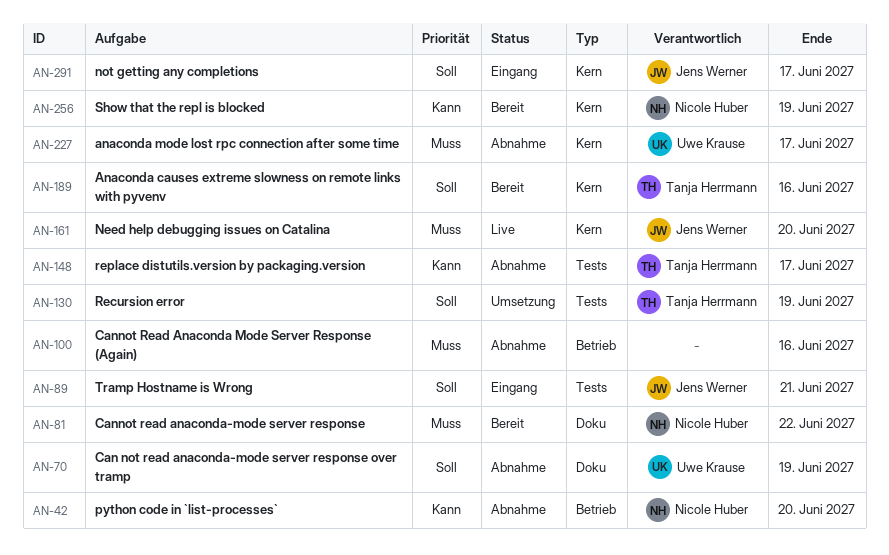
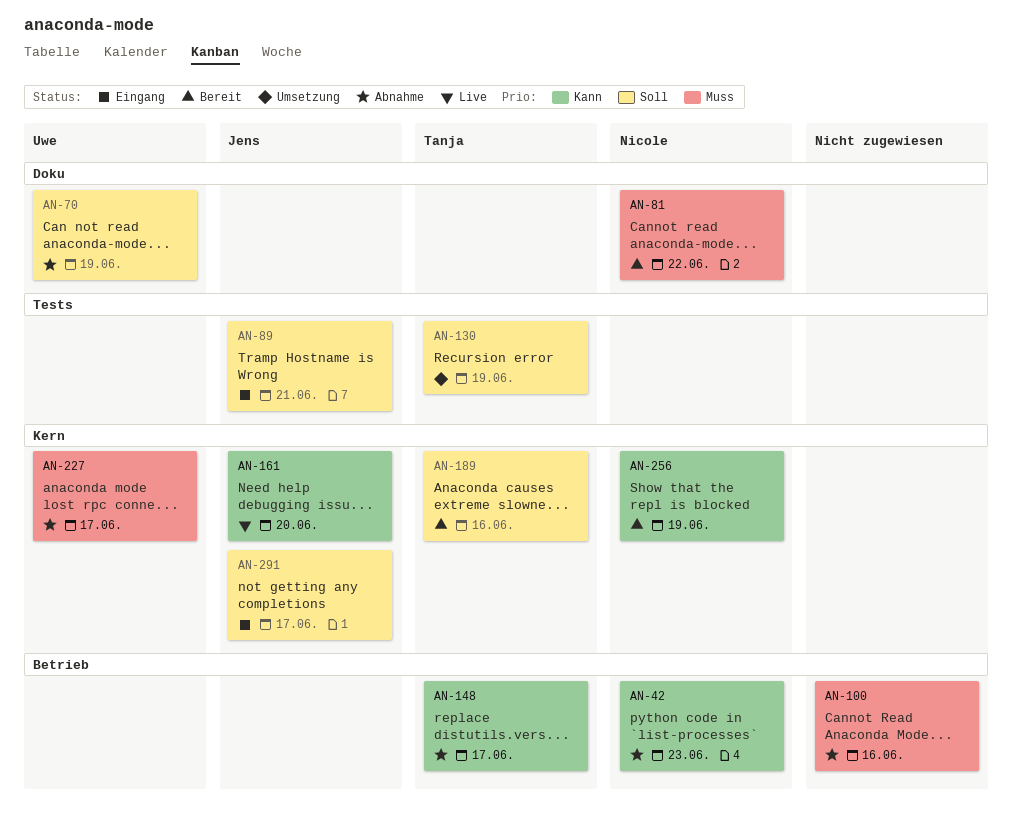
AN-42, due: Jun 20 -> Jun 23
AN-148, label: Tests -> Betrieb
AN-161, priority: Muss -> Kann

